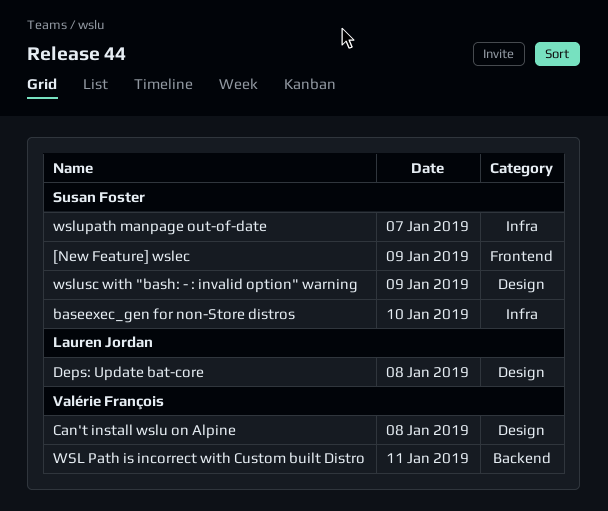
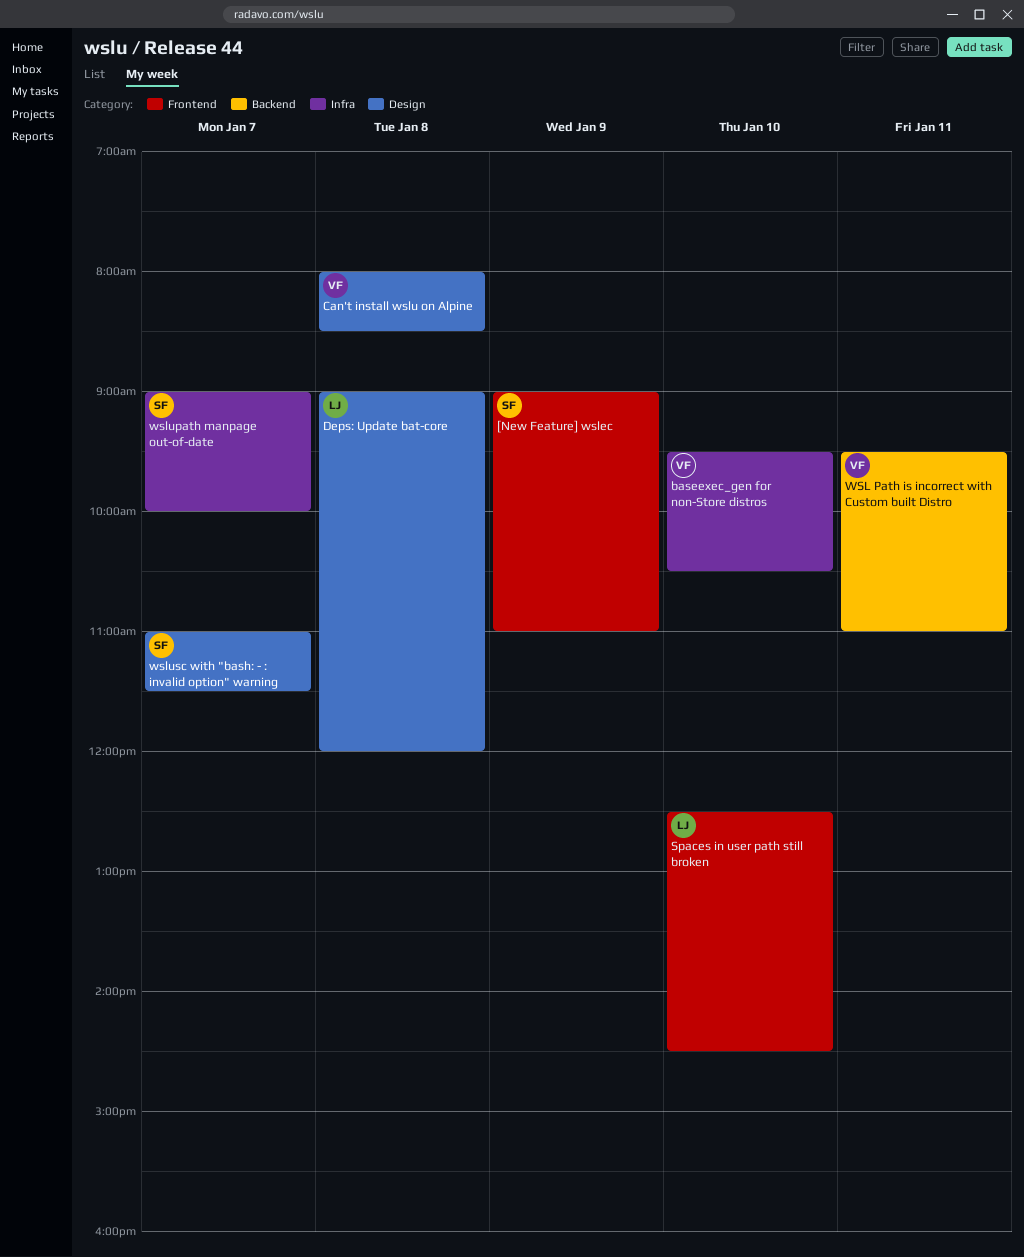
baseexec_gen for non-Store distros, owner: Susan Foster -> Valérie François
Spaces in user path still broken: none -> present
wslusc with "bash: - : invalid option" warning, day: Jan 9 -> Jan 7

